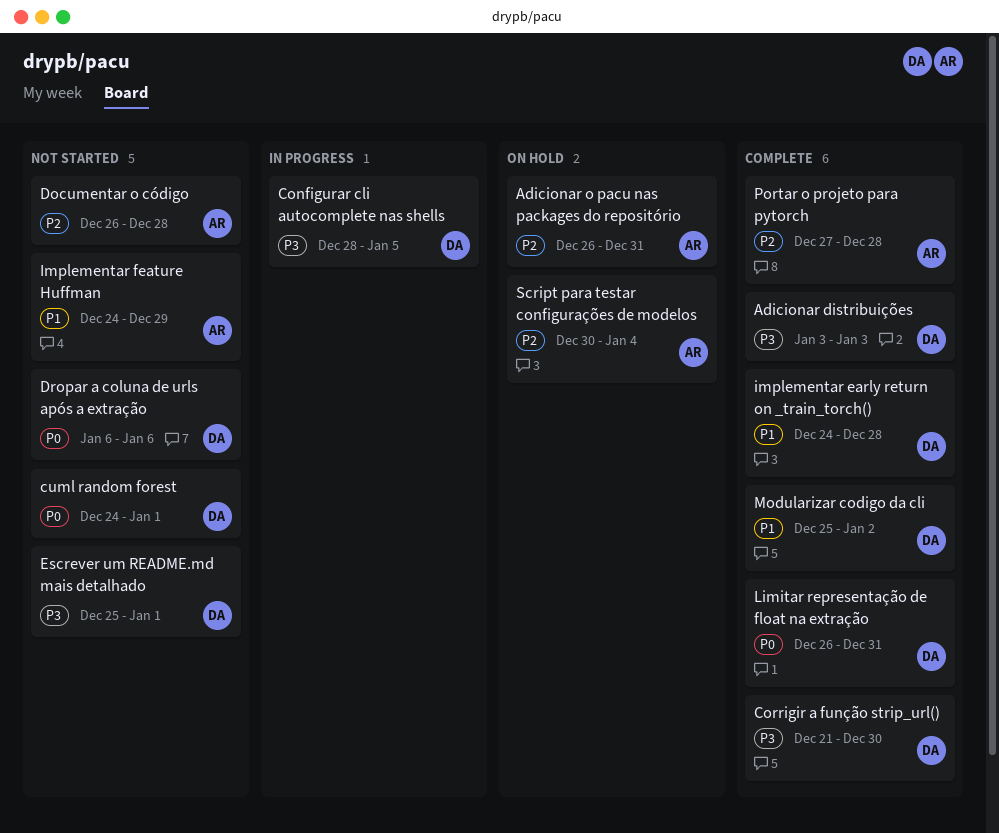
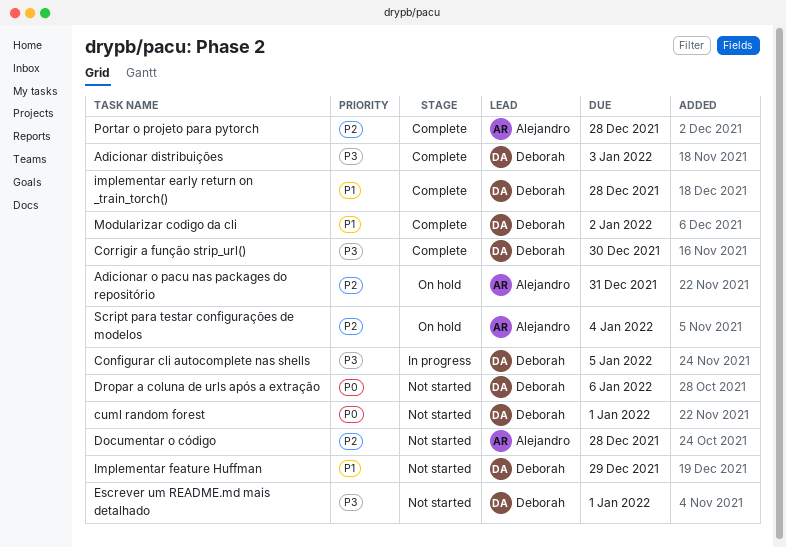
Implementar feature Huffman, owner: Alejandro -> Deborah
Limitar representação de float na extração: present -> none

